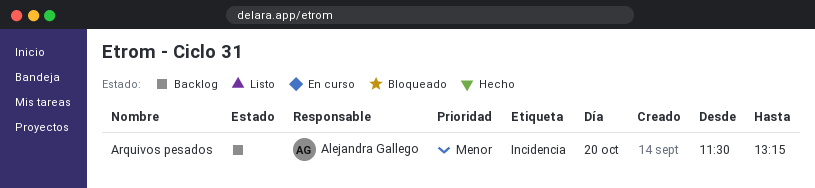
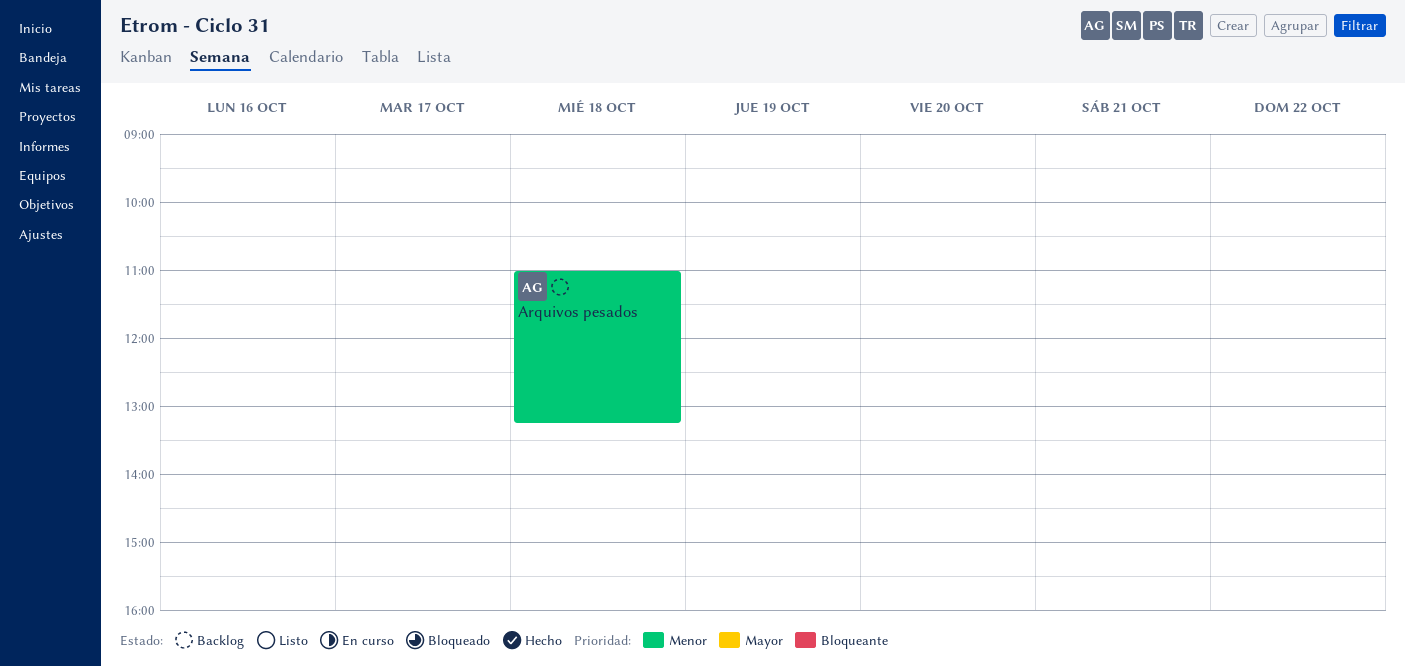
Arquivos pesados, day: Oct 20 -> Oct 18
Arquivos pesados, begins: 11:30 -> 11:00

